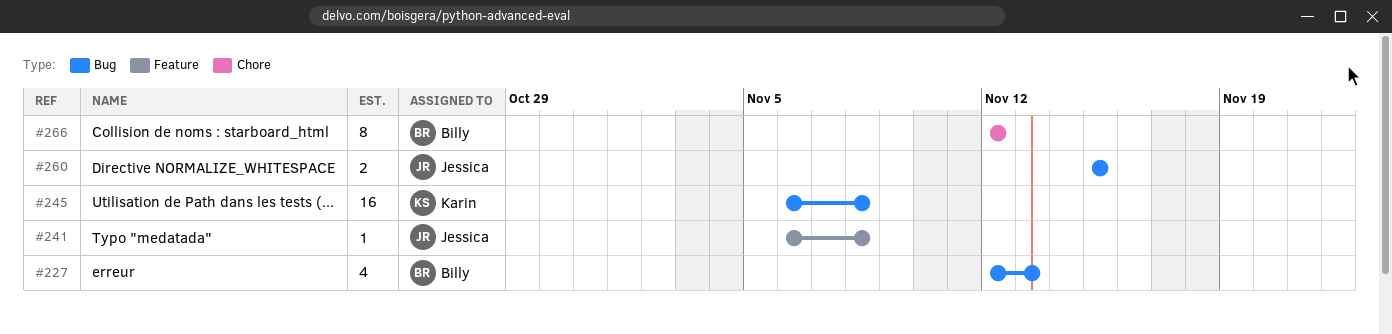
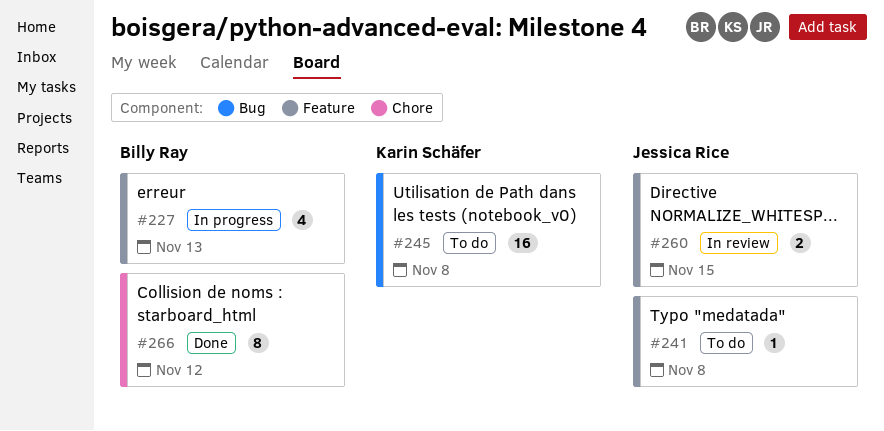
#227, label: Bug -> Feature
#260, label: Bug -> Feature

